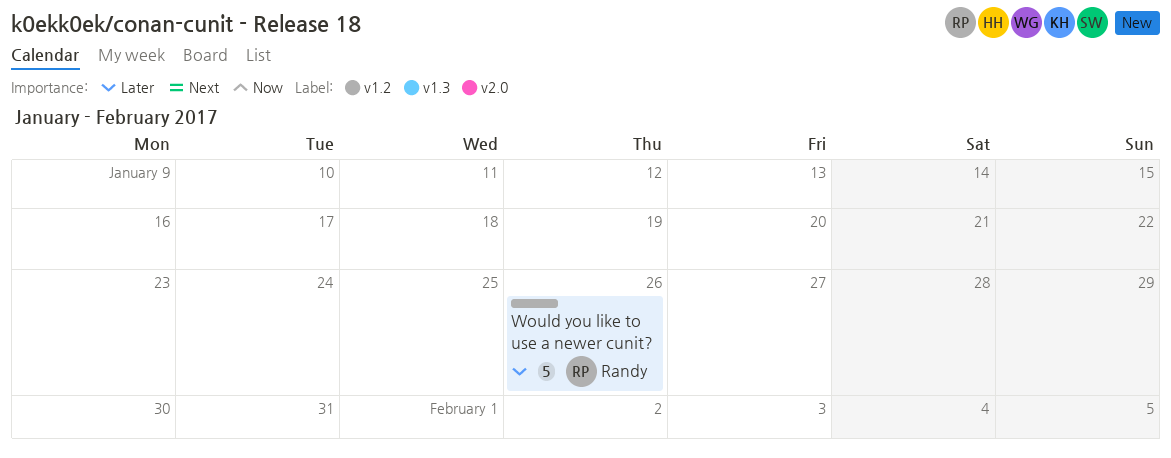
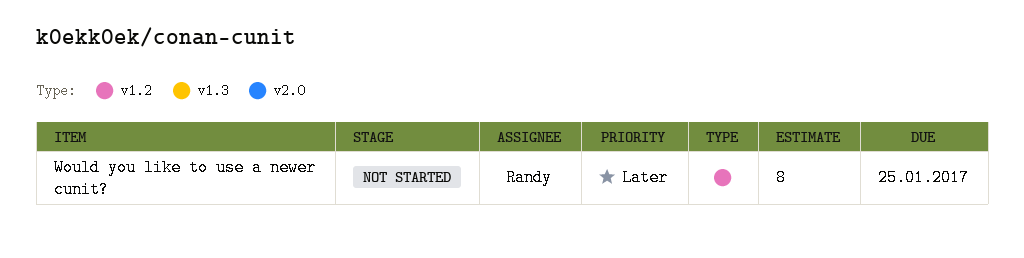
Would you like to use a newer cunit?, estimate: 5 -> 8
Would you like to use a newer cunit?, due: Jan 26 -> Jan 25

